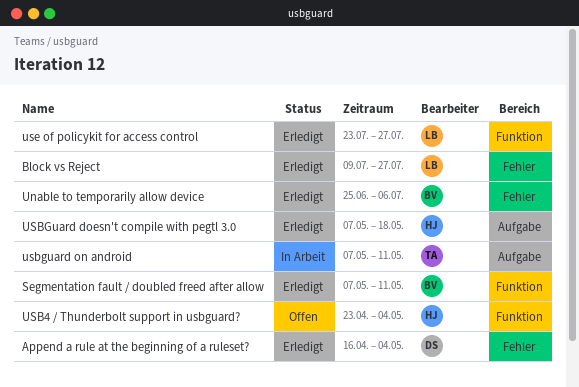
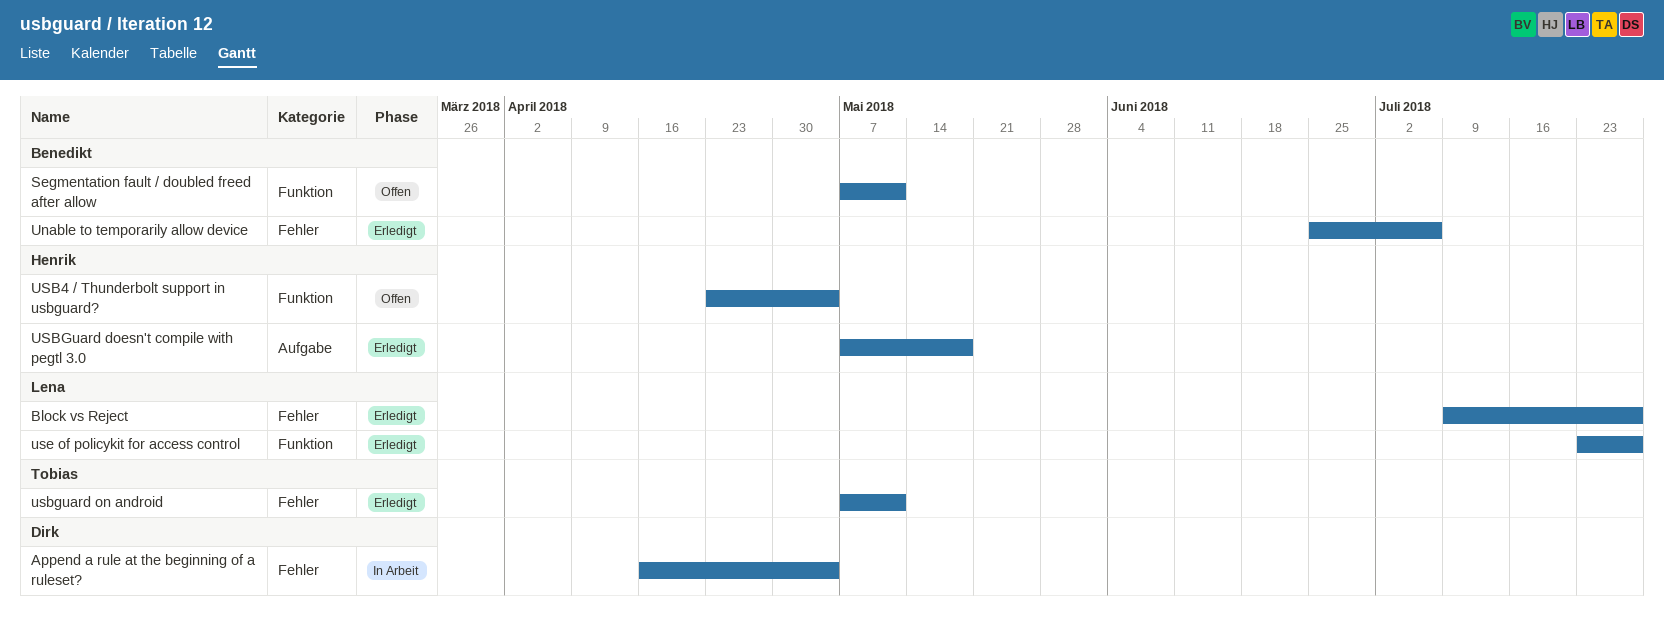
Append a rule at the beginning of a ruleset?, status: Erledigt -> In Arbeit
Segmentation fault / doubled freed after allow, status: Erledigt -> Offen
usbguard on android, status: In Arbeit -> Erledigt
usbguard on android, label: Aufgabe -> Fehler

